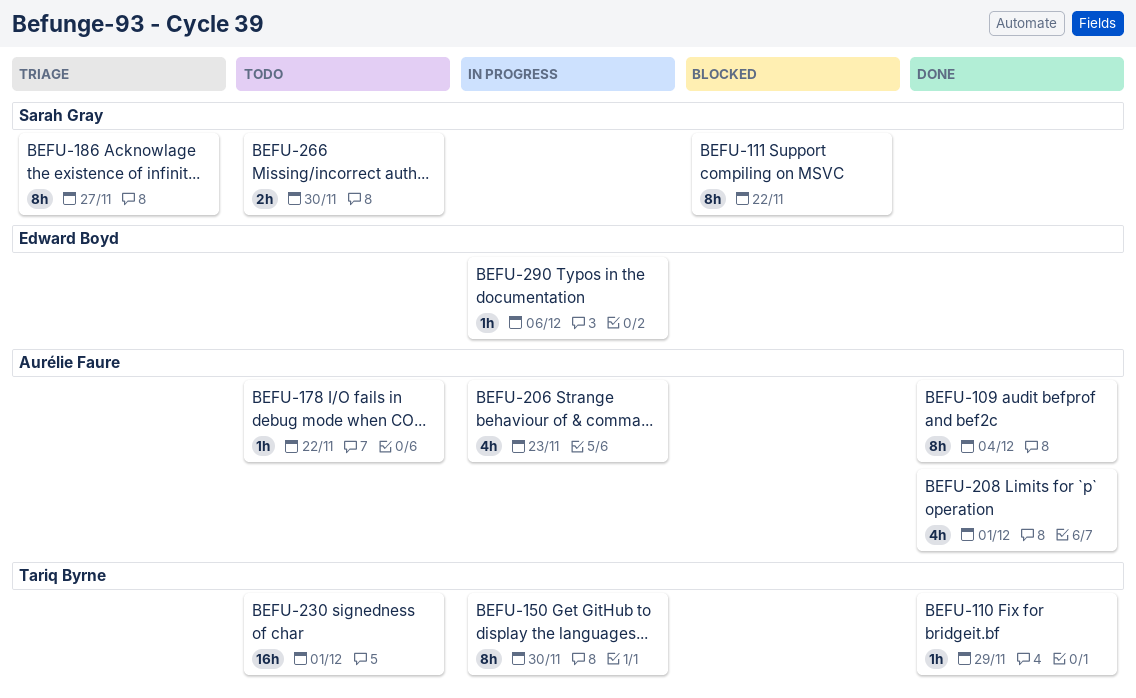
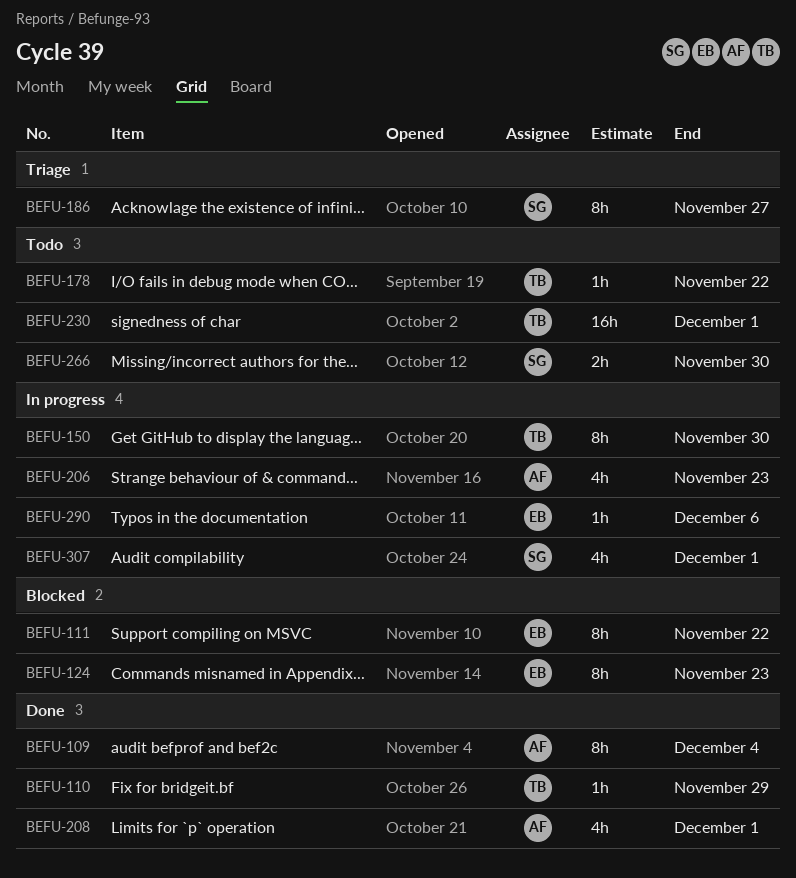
BEFU-111, owner: Sarah Gray -> Edward Boyd
BEFU-124: none -> present
BEFU-178, owner: Aurélie Faure -> Tariq Byrne
BEFU-307: none -> present

